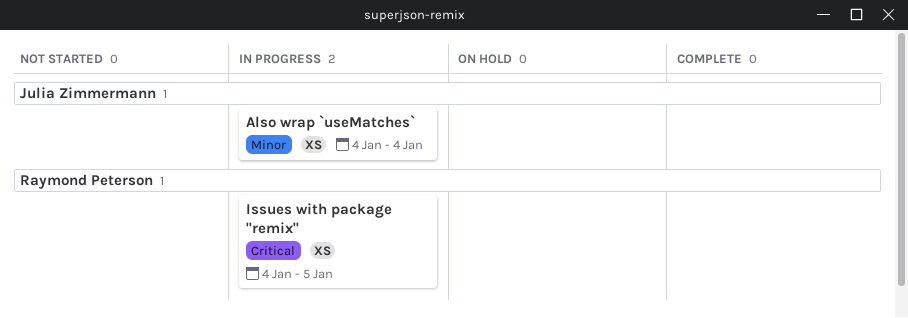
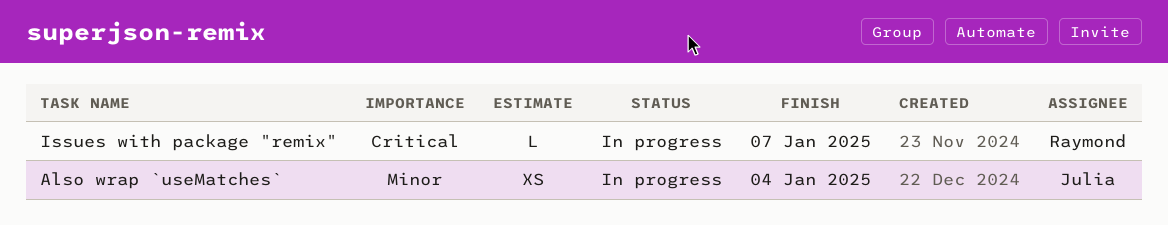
Issues with package "remix", estimate: XS -> L
Issues with package "remix", due: Jan 5 -> Jan 7

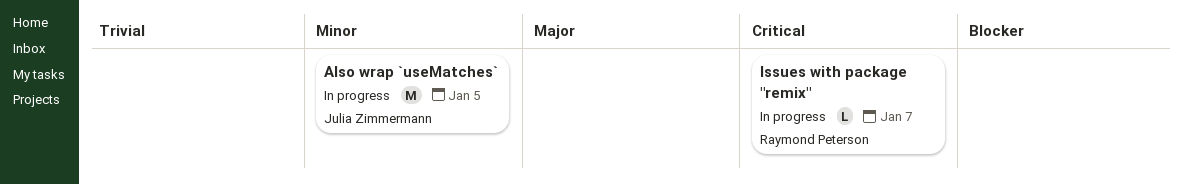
Also wrap `useMatches`, estimate: XS -> M
Also wrap `useMatches`, due: Jan 4 -> Jan 5

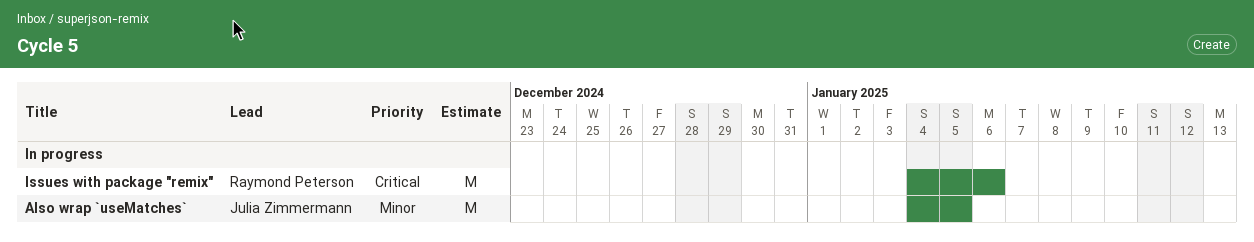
Issues with package "remix", estimate: L -> M
Issues with package "remix", due: Jan 7 -> Jan 6

